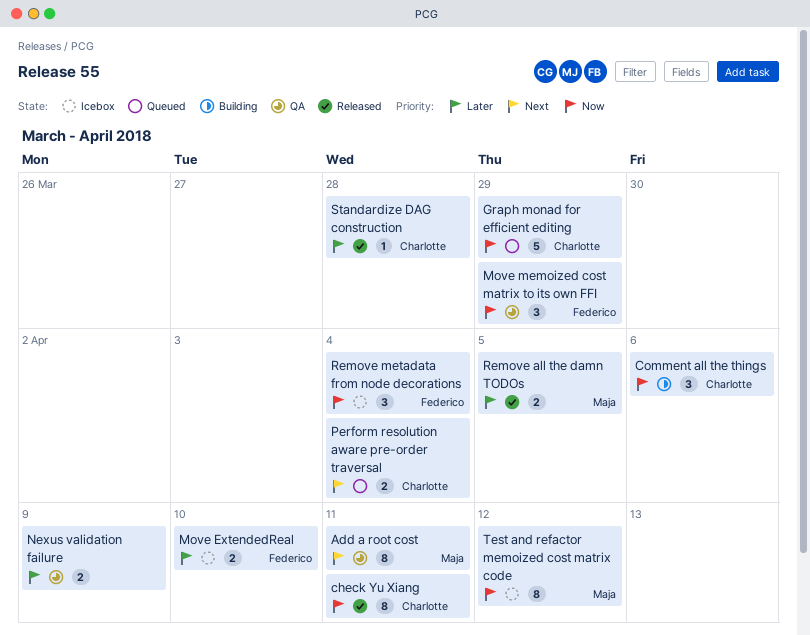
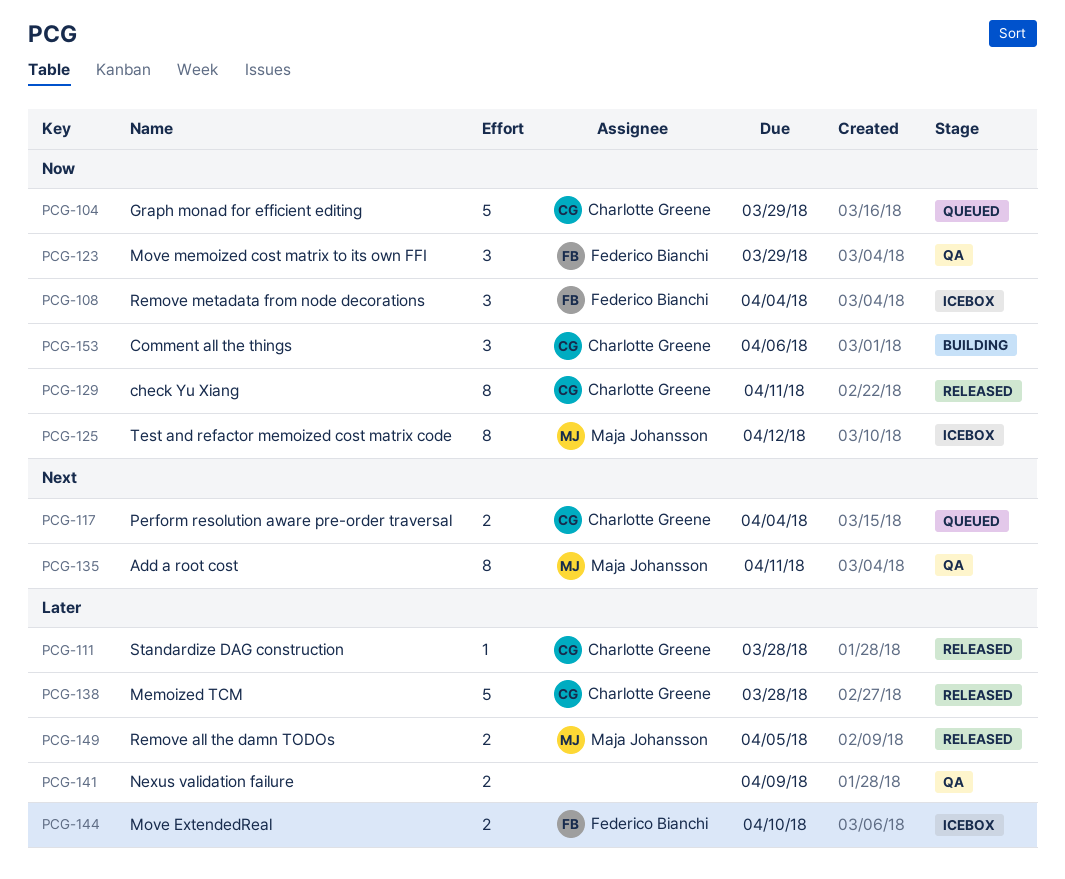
Memoized TCM: none -> present

